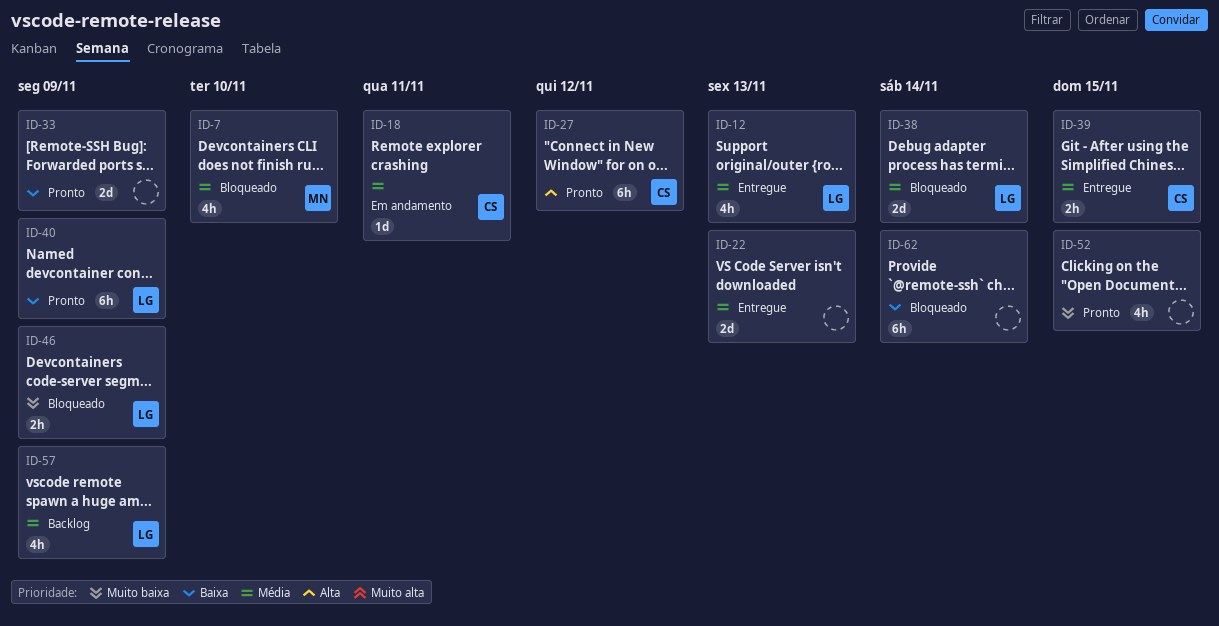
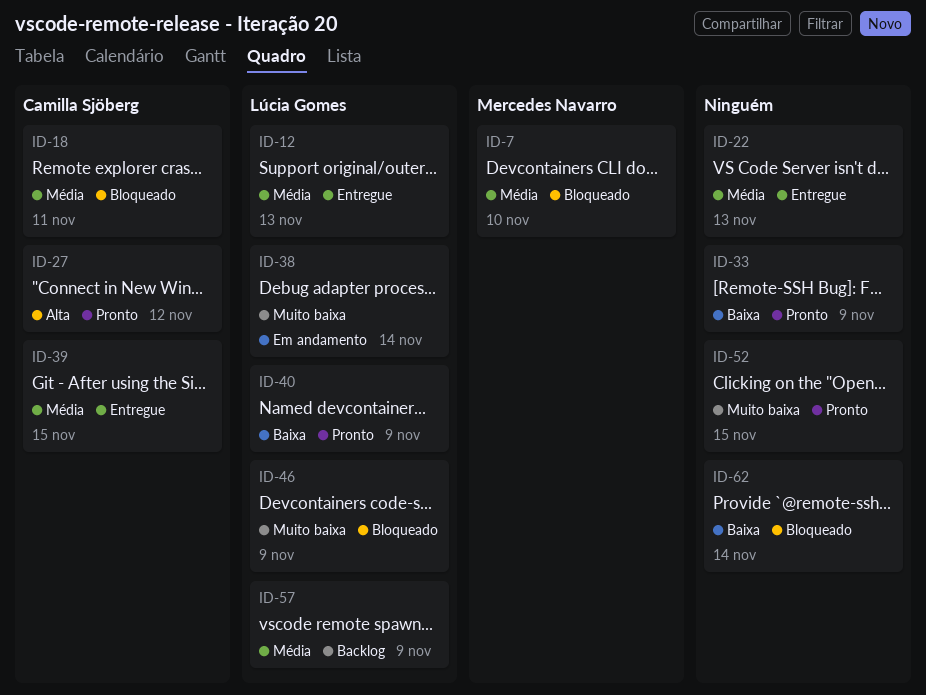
ID-18, status: Em andamento -> Bloqueado
ID-38, status: Bloqueado -> Em andamento
ID-38, priority: Média -> Muito baixa

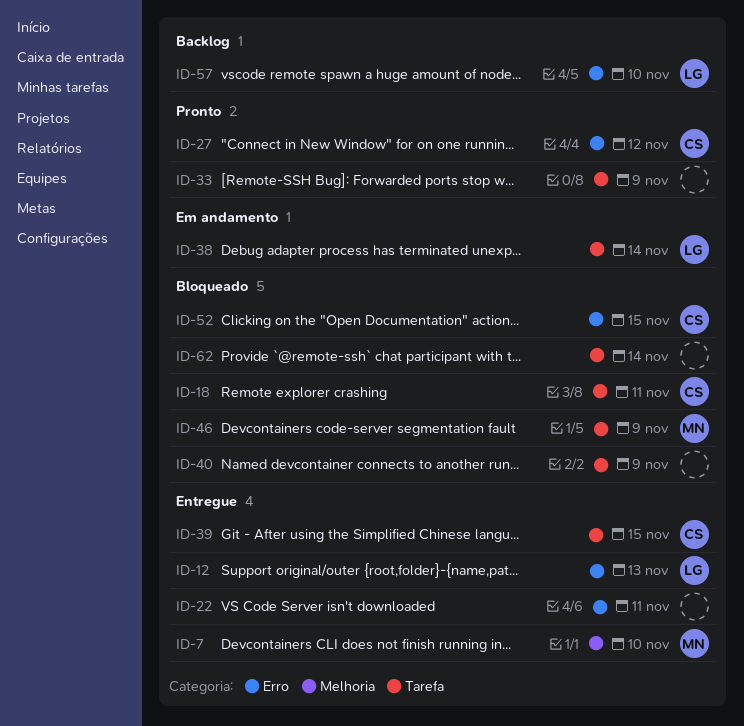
ID-7, status: Bloqueado -> Entregue
ID-22, due: Nov 13 -> Nov 11
ID-40, status: Pronto -> Bloqueado
ID-40, owner: Lúcia Gomes -> none
ID-46, owner: Lúcia Gomes -> Mercedes Navarro
ID-52, status: Pronto -> Bloqueado
ID-52, owner: none -> Camilla Sjöberg
ID-57, due: Nov 9 -> Nov 10

